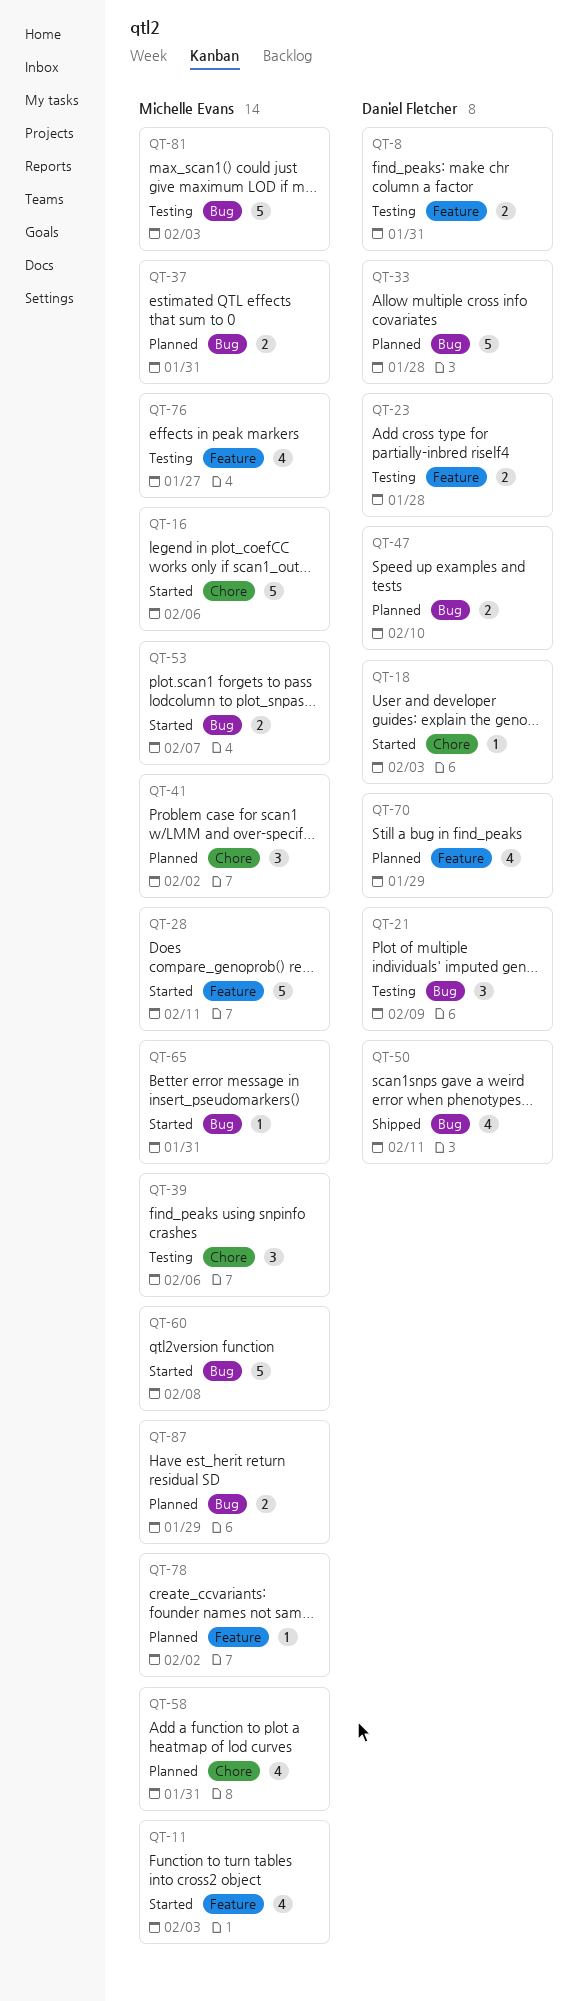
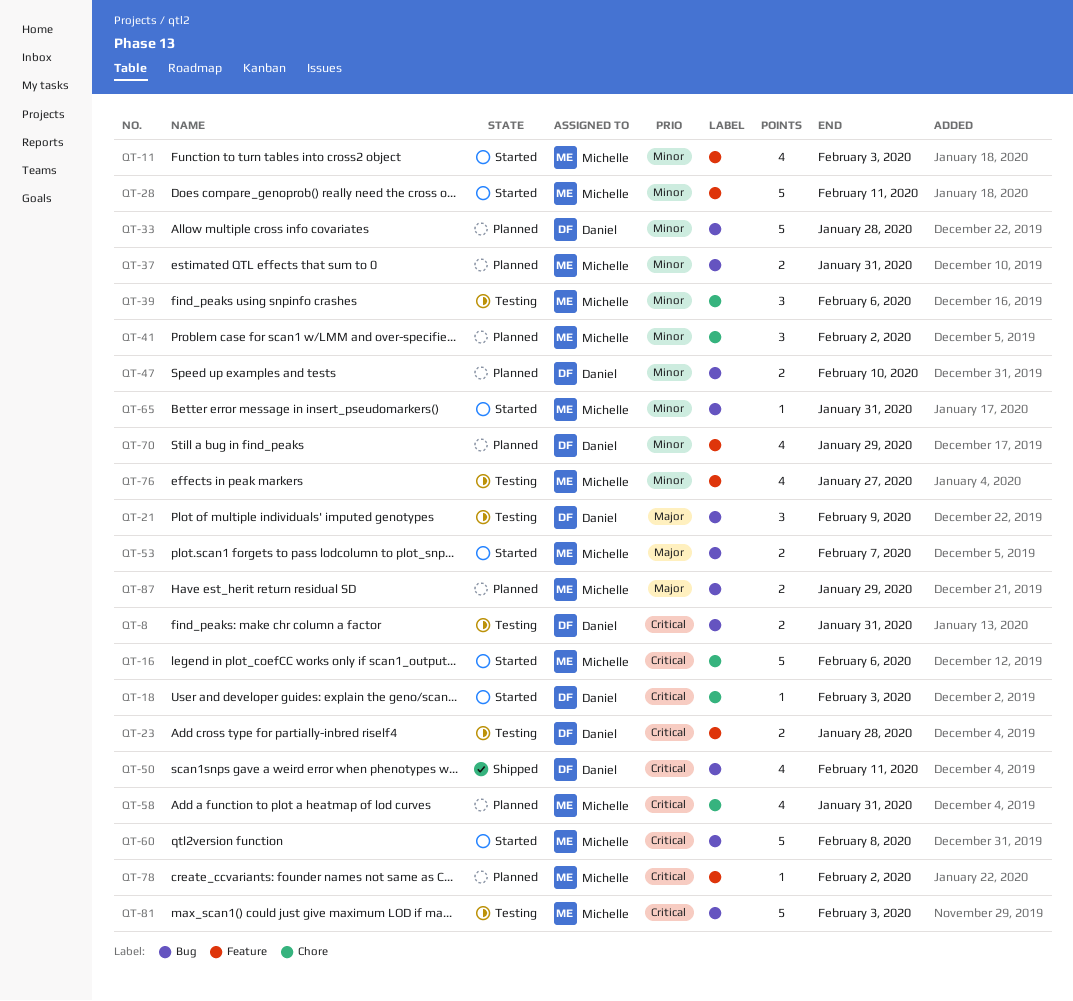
QT-8, label: Feature -> Bug

